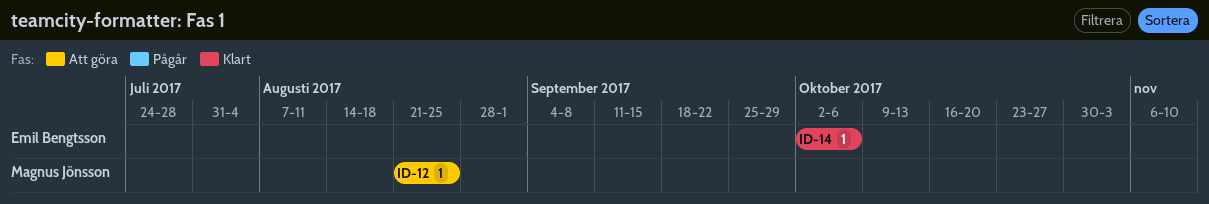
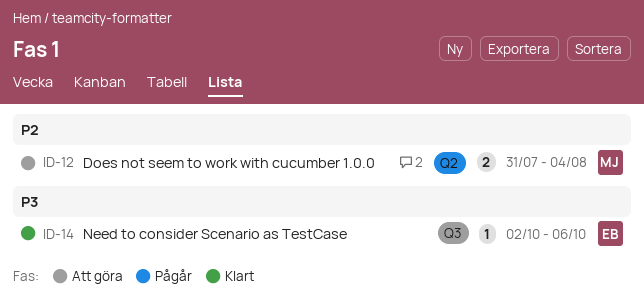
ID-12, estimate: 1 -> 2
ID-12, start: Aug 21 -> Jul 31
ID-12, due: Aug 25 -> Aug 4

